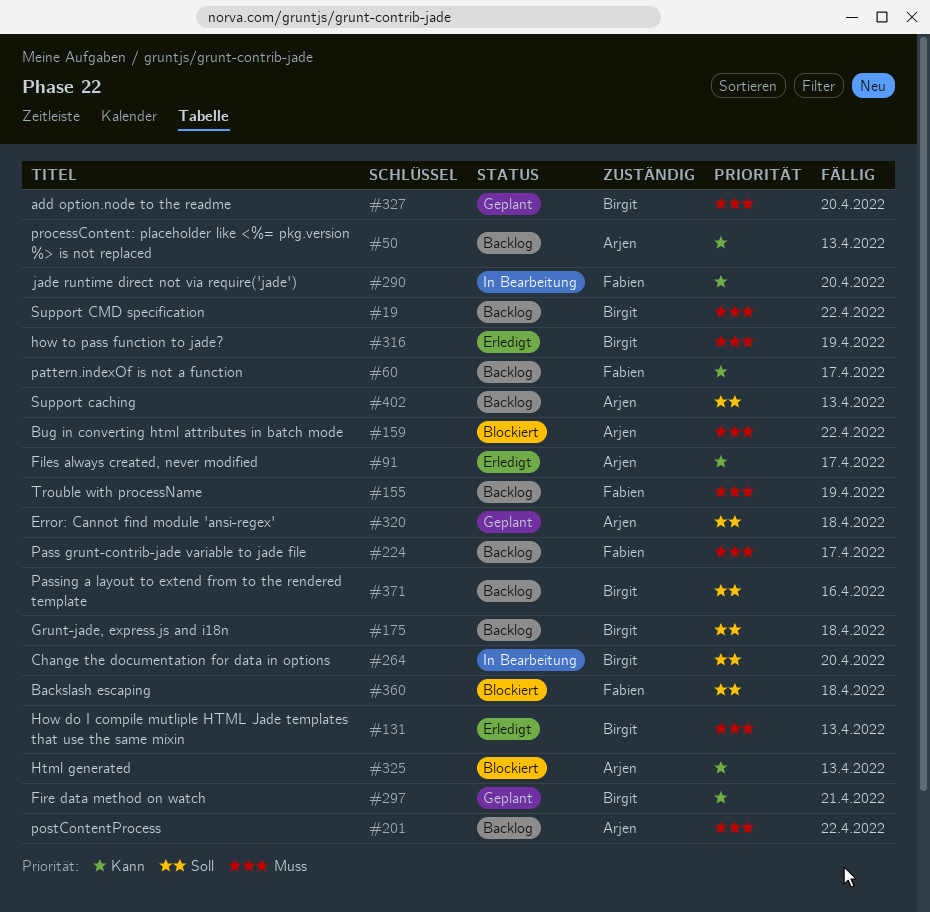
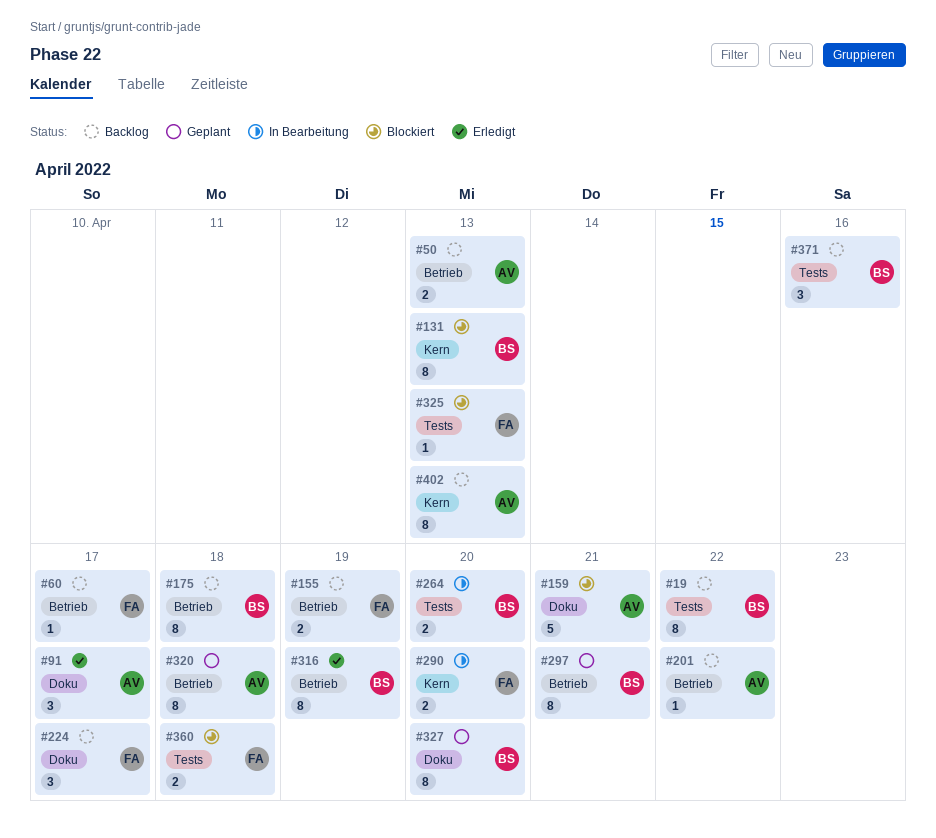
#131, status: Erledigt -> Blockiert
#159, due: Apr 22 -> Apr 21
#325, owner: Arjen -> Fabien

